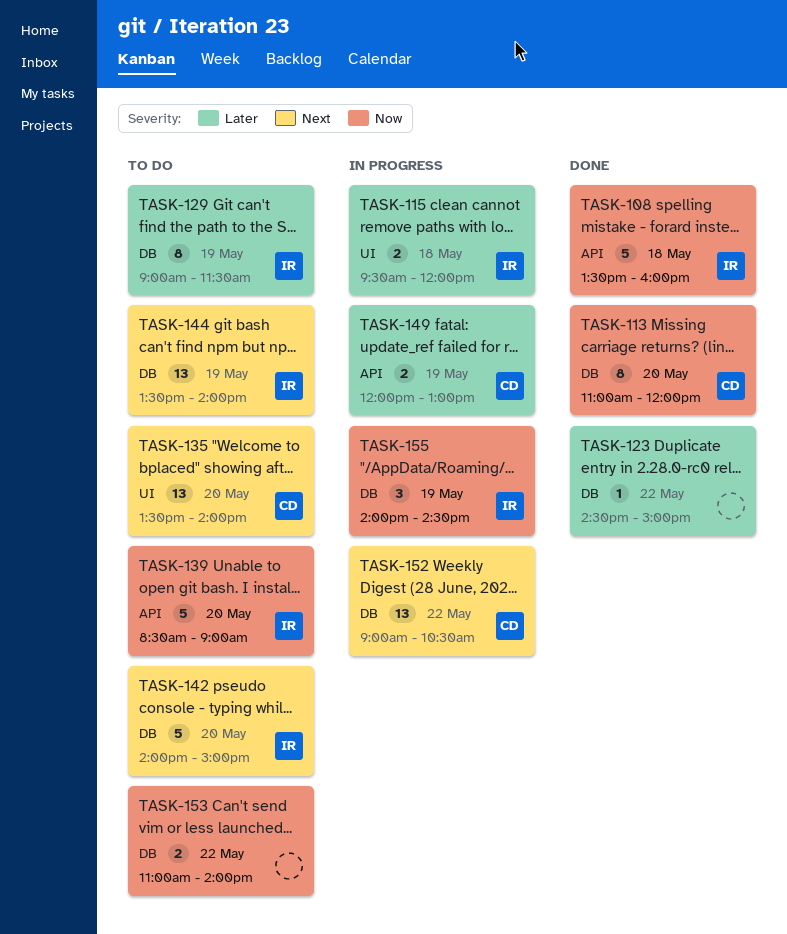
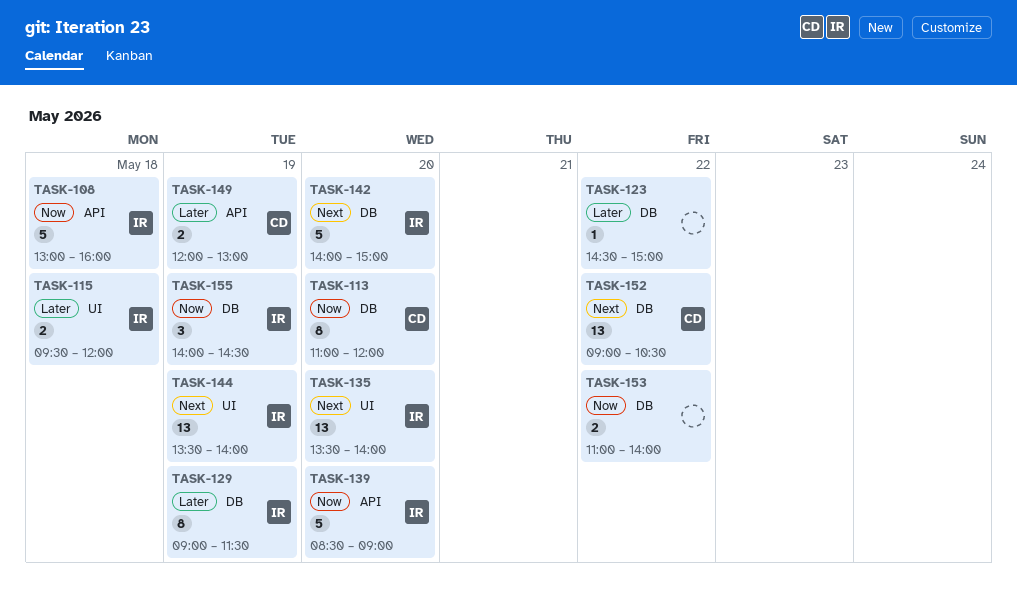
TASK-108, begins: 13:30 -> 13:00
TASK-135, owner: CD -> IR
TASK-144, label: DB -> UI

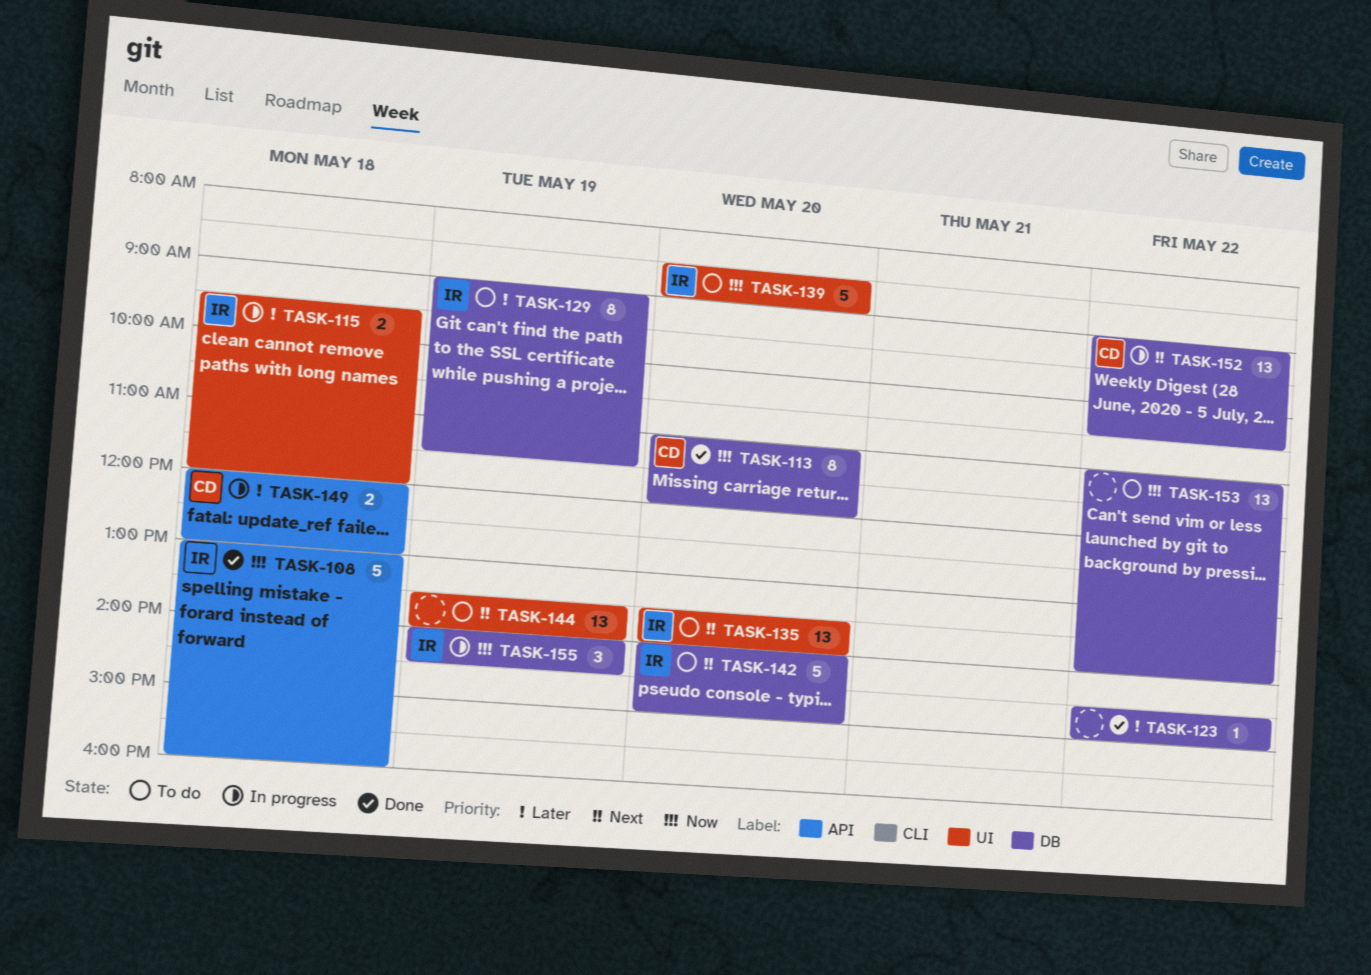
TASK-139, label: API -> UI
TASK-144, owner: IR -> none
TASK-149, day: May 19 -> May 18
TASK-153, estimate: 2 -> 13

